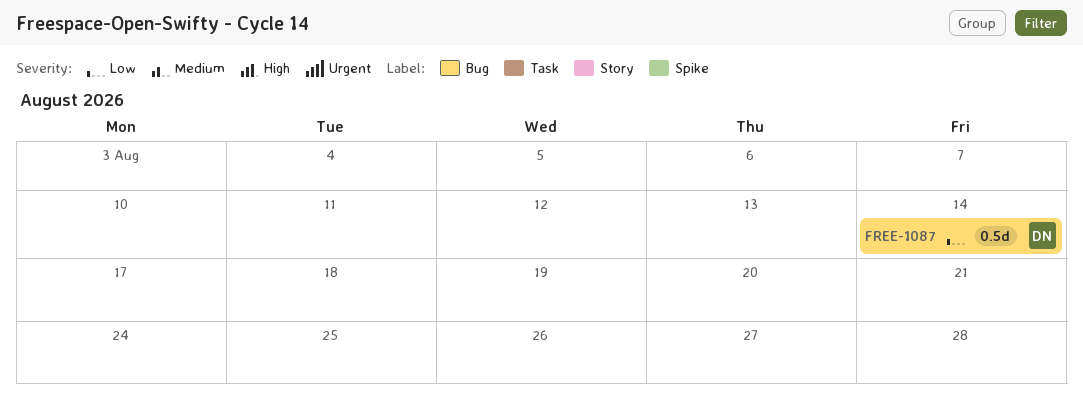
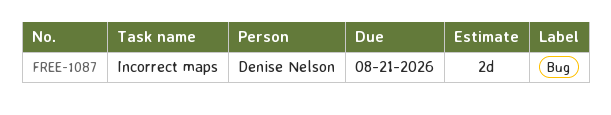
FREE-1087, estimate: 0.5d -> 2d
FREE-1087, due: Aug 14 -> Aug 21

